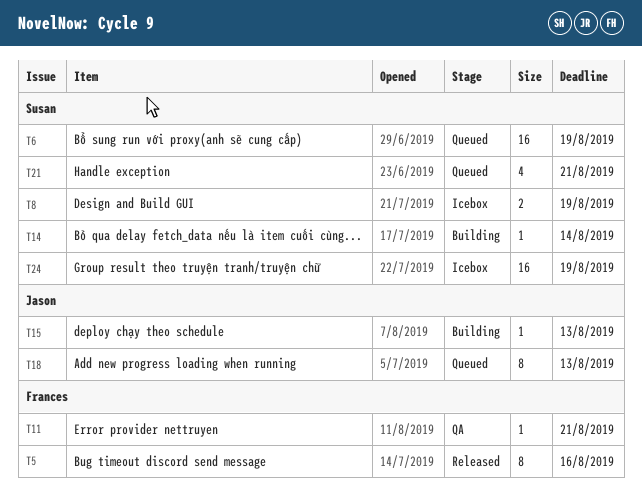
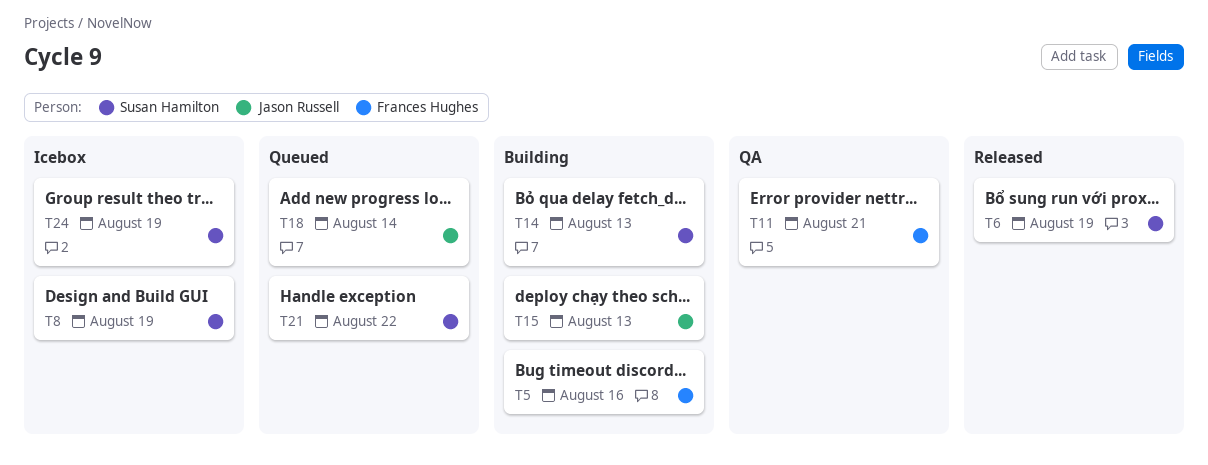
T5, status: Released -> Building
T6, status: Queued -> Released
T14, due: Aug 14 -> Aug 13
T18, due: Aug 13 -> Aug 14
T21, due: Aug 21 -> Aug 22

